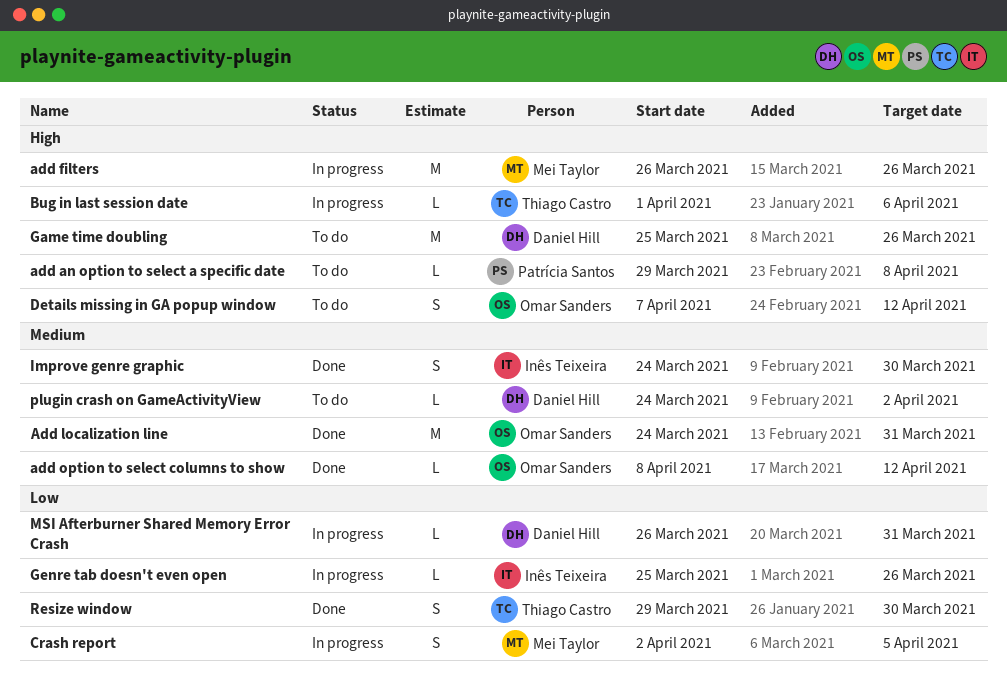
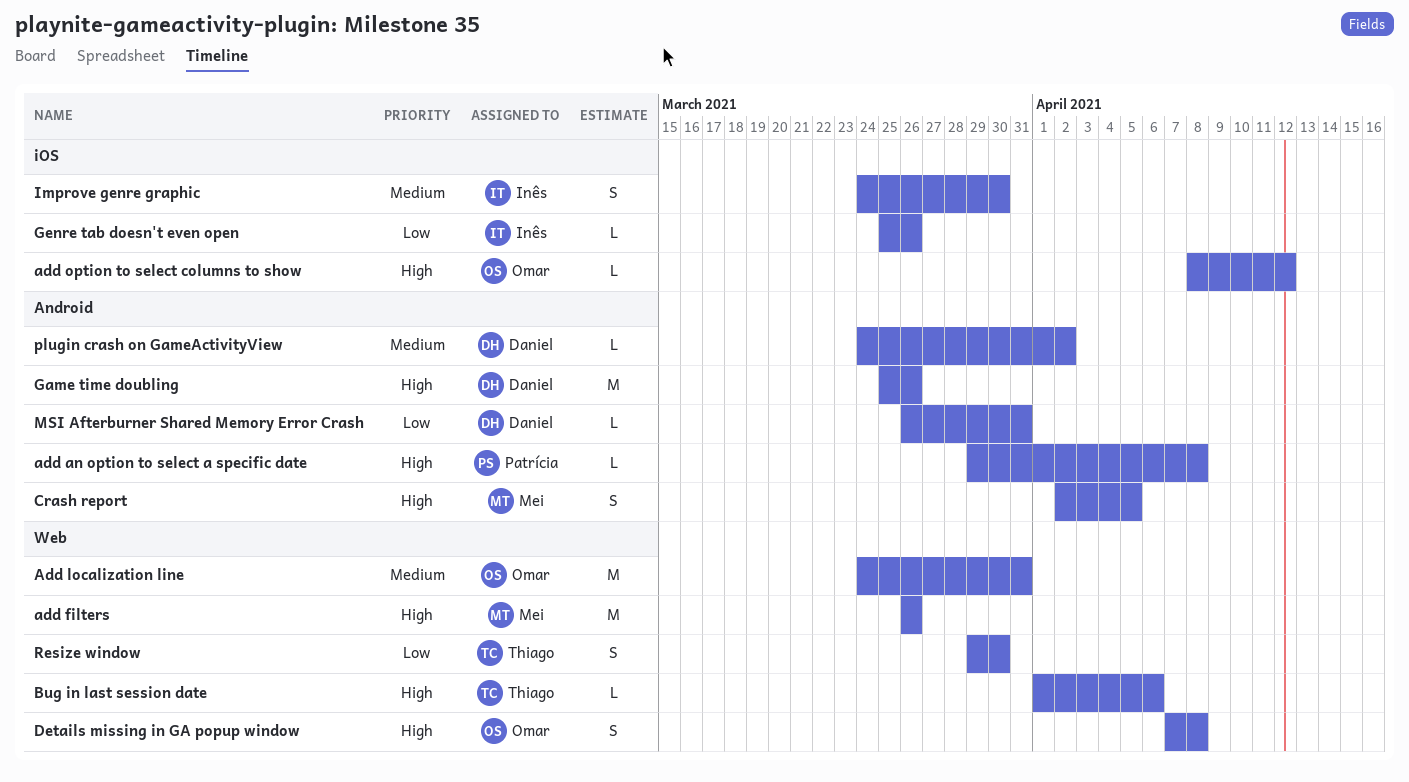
add option to select columns to show, priority: Medium -> High
Crash report, priority: Low -> High
Details missing in GA popup window, due: Apr 12 -> Apr 8

